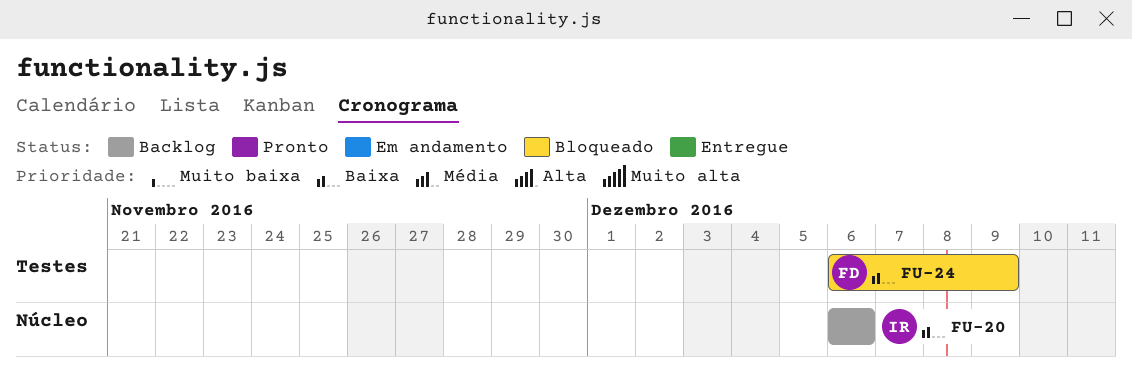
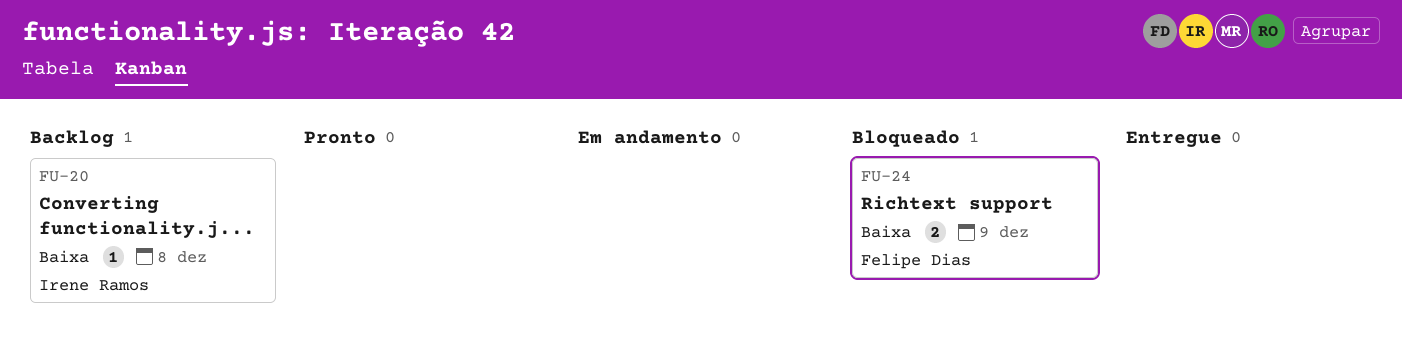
FU-20, due: Dec 6 -> Dec 8

